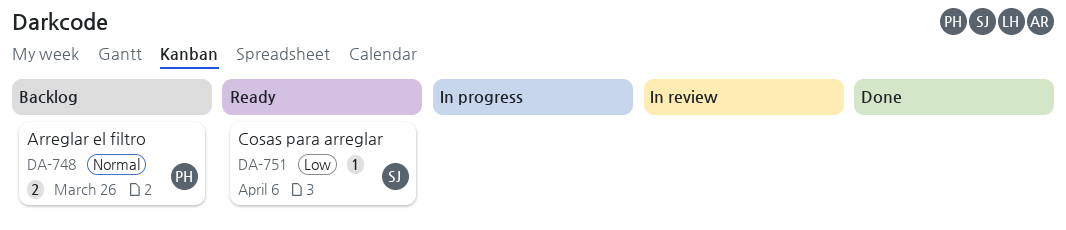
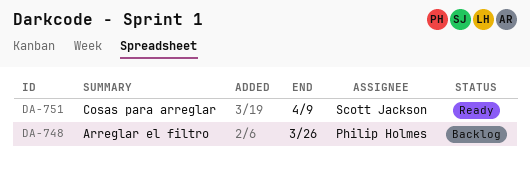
DA-751, due: Apr 6 -> Apr 9

